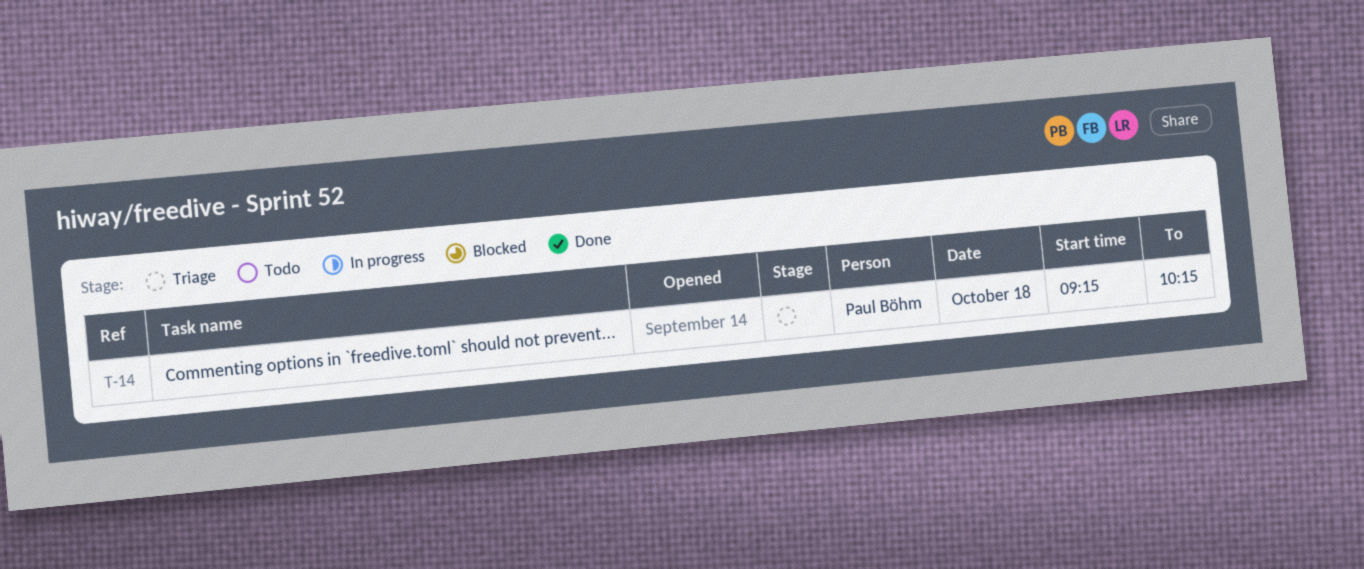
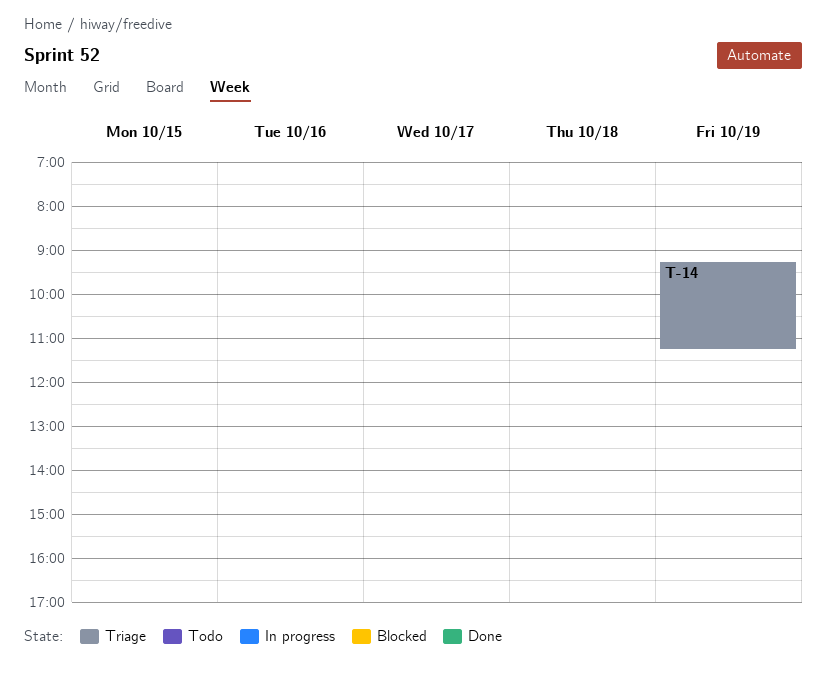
T-14, day: Oct 18 -> Oct 19
T-14, ends: 10:15 -> 11:15

